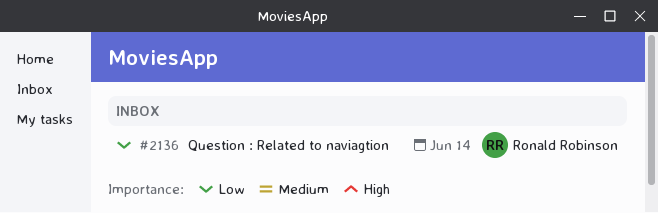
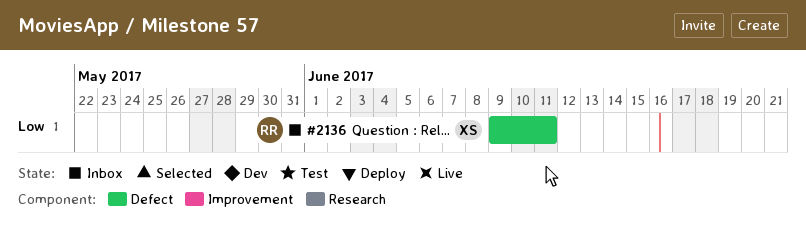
#2136, due: Jun 14 -> Jun 11

